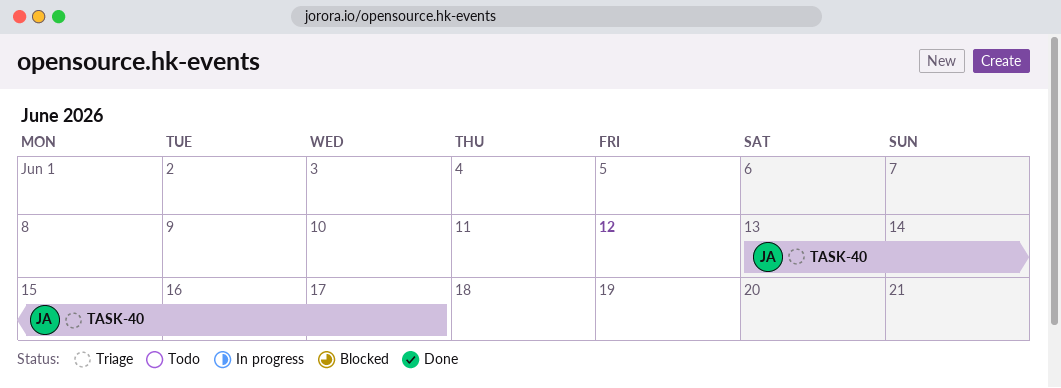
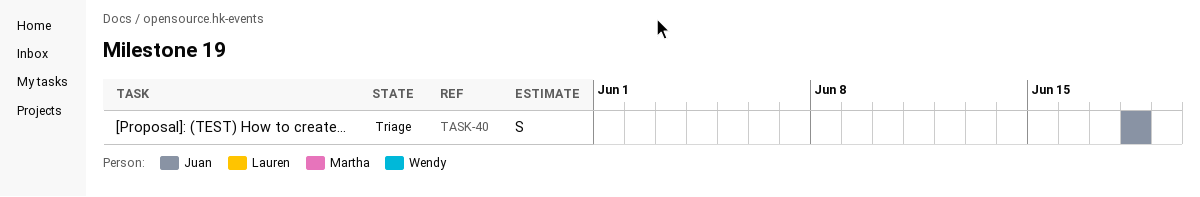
TASK-40, start: Jun 13 -> Jun 18
TASK-40, due: Jun 17 -> Jun 18

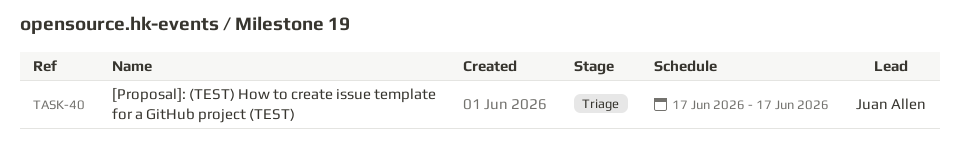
TASK-40, start: Jun 18 -> Jun 17
TASK-40, due: Jun 18 -> Jun 17

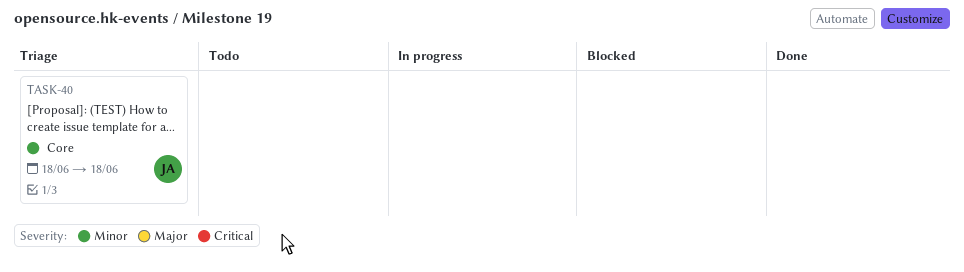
TASK-40, start: Jun 17 -> Jun 18
TASK-40, due: Jun 17 -> Jun 18

